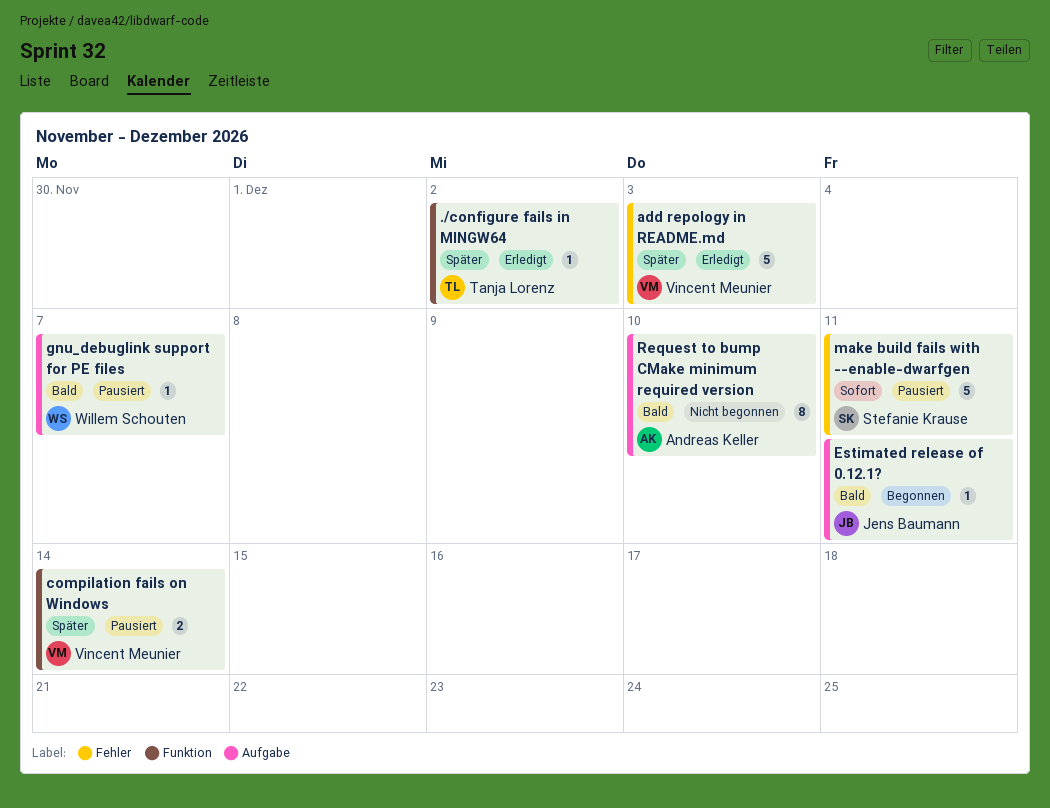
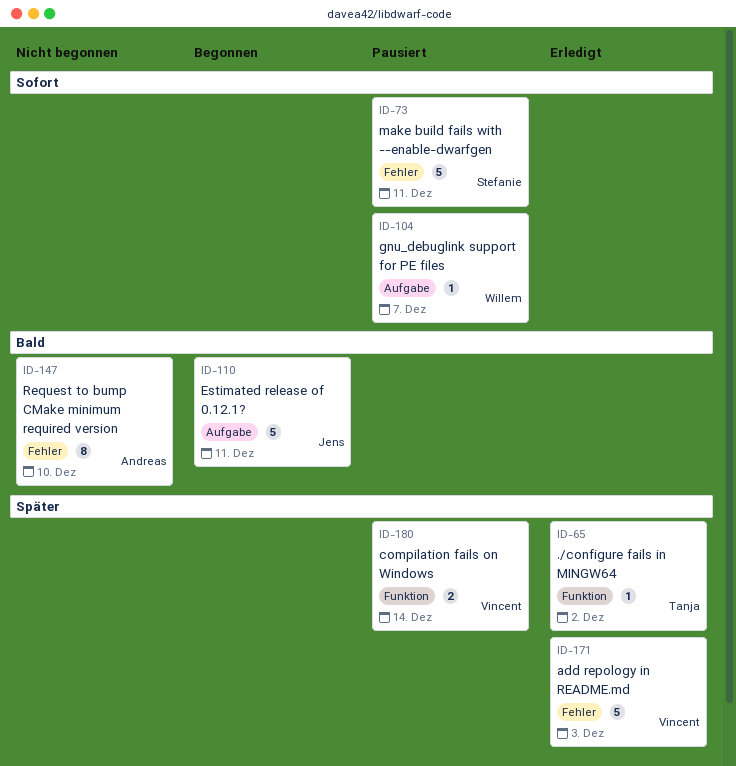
Estimated release of 0.12.1?, estimate: 1 -> 5
gnu_debuglink support for PE files, priority: Bald -> Sofort
Request to bump CMake minimum required version, label: Aufgabe -> Fehler

